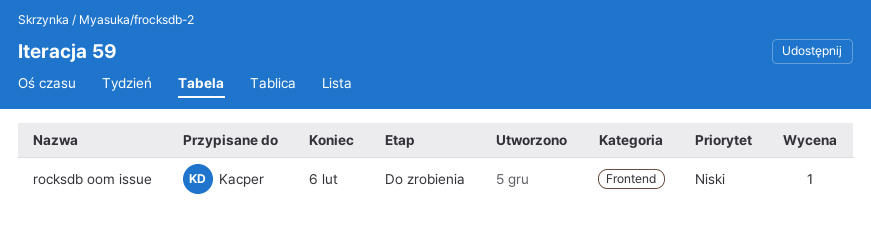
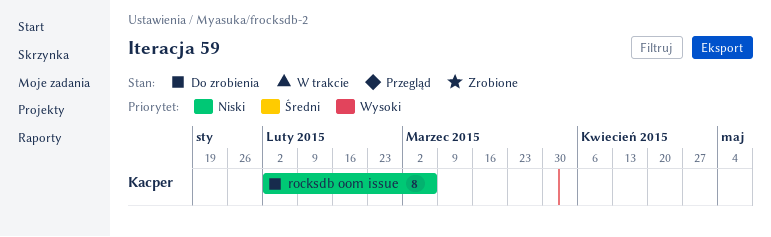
rocksdb oom issue, estimate: 1 -> 8
rocksdb oom issue, due: Feb 6 -> Mar 6

